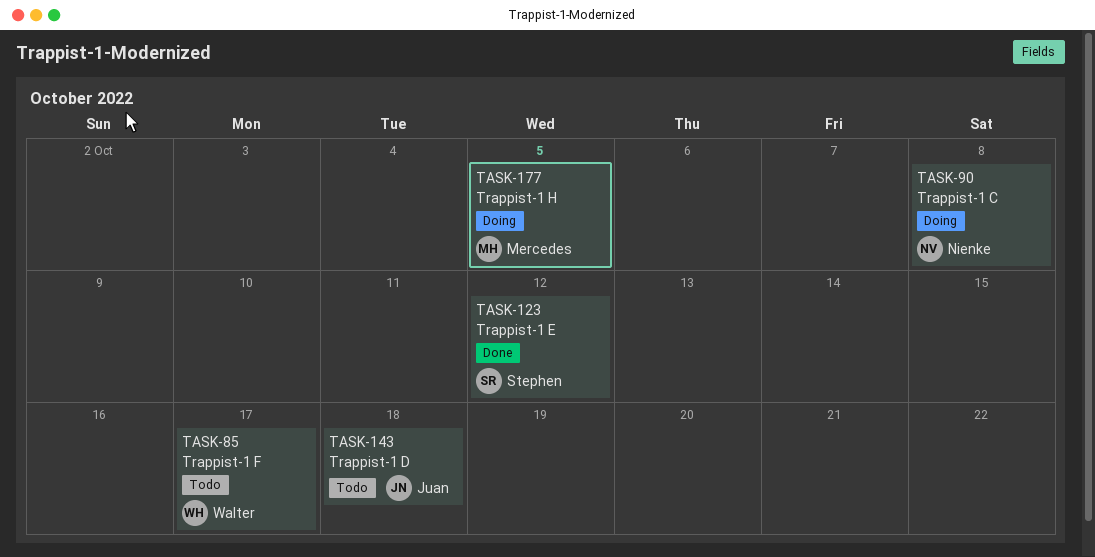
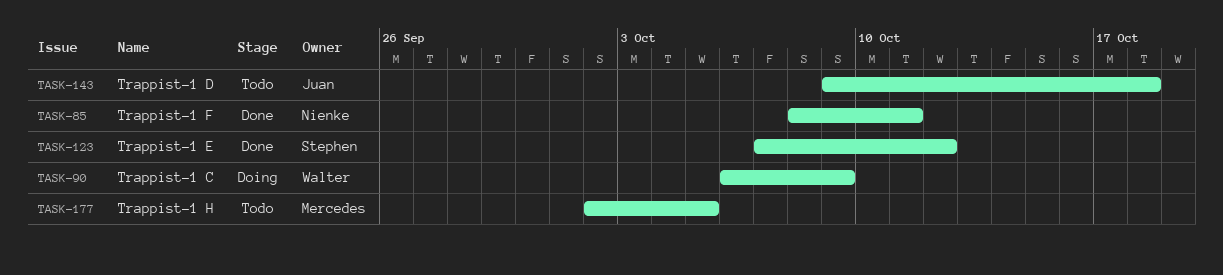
TASK-85, status: Todo -> Done
TASK-85, owner: Walter -> Nienke
TASK-85, due: Oct 17 -> Oct 11
TASK-90, owner: Nienke -> Walter
TASK-90, due: Oct 8 -> Oct 9
TASK-177, status: Doing -> Todo

